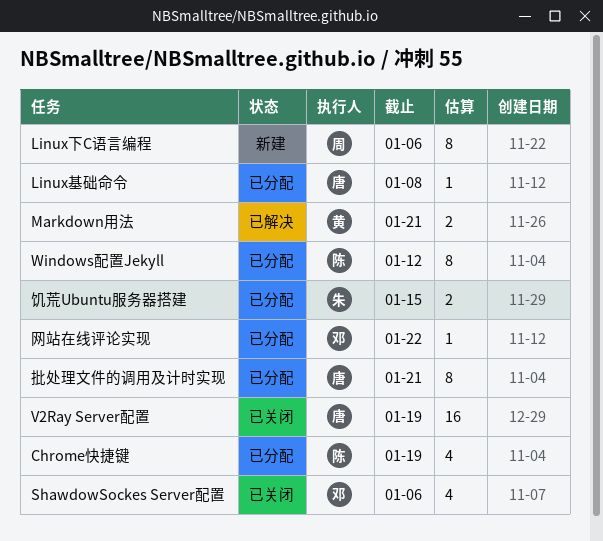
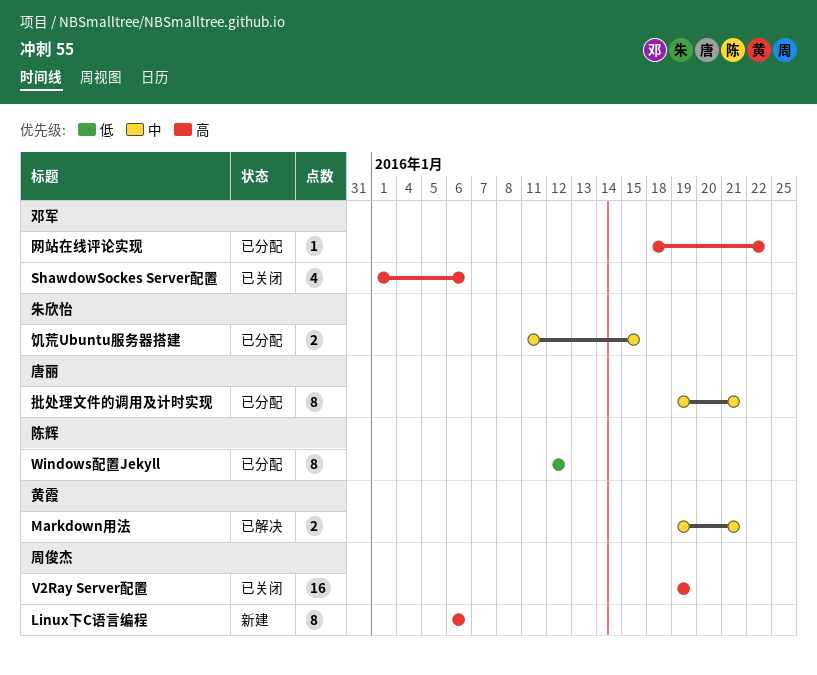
Chrome快捷键: present -> none
Linux基础命令: present -> none
V2Ray Server配置, owner: 唐丽 -> 周俊杰

